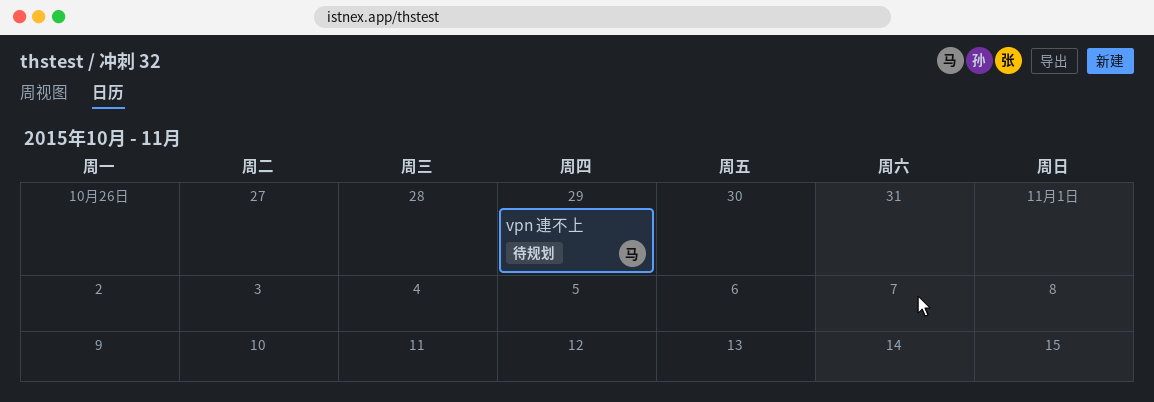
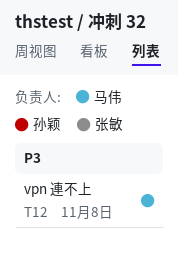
vpn 連不上, due: Oct 29 -> Nov 8

